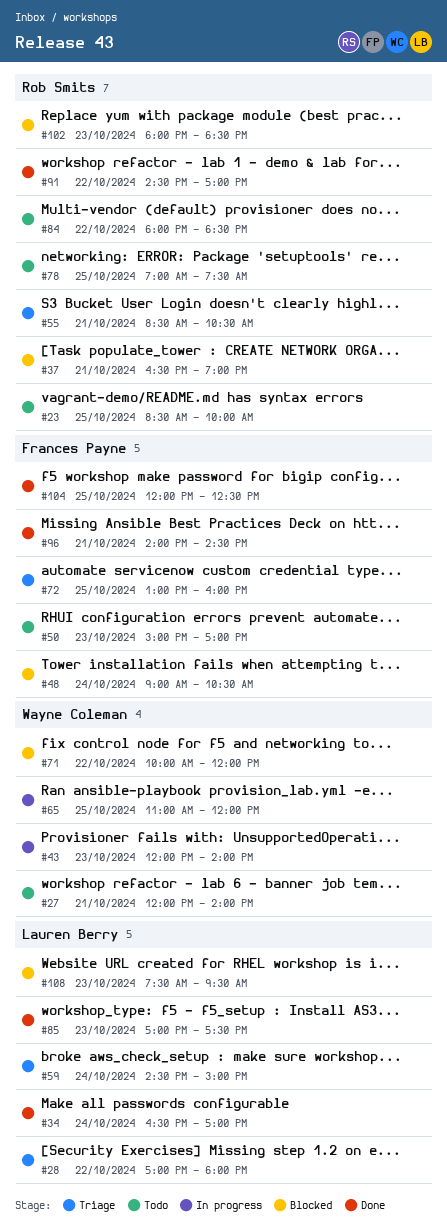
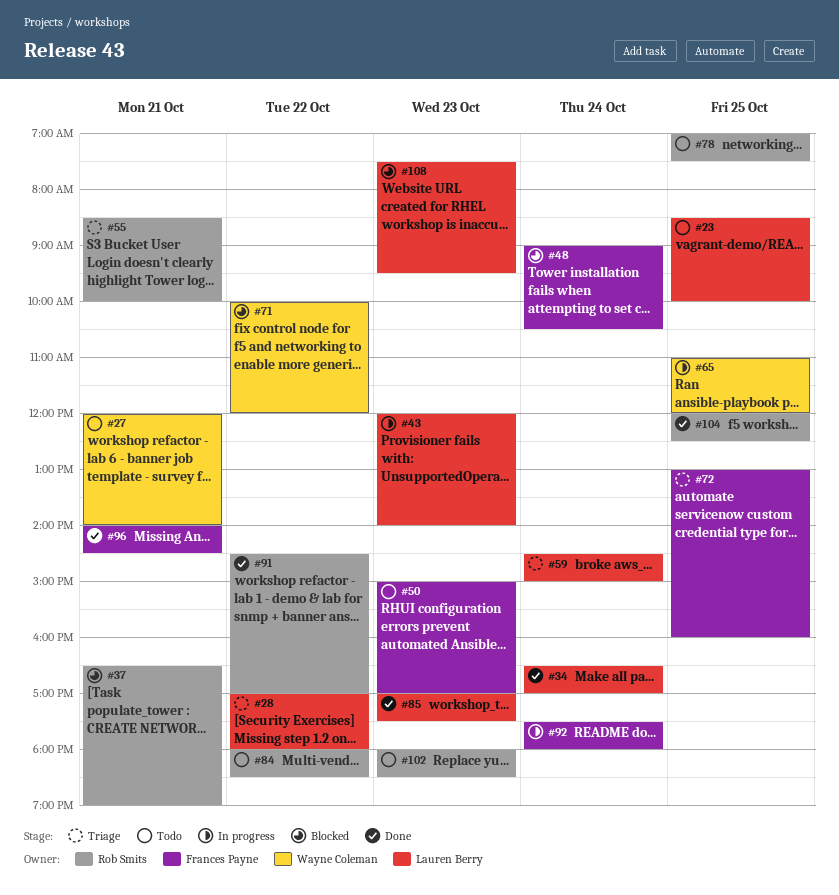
#23, owner: Rob Smits -> Lauren Berry
#43, owner: Wayne Coleman -> Lauren Berry
#55, ends: 10:30 -> 10:00
#92: none -> present
#102, status: Blocked -> Todo
#104, owner: Frances Payne -> Rob Smits

